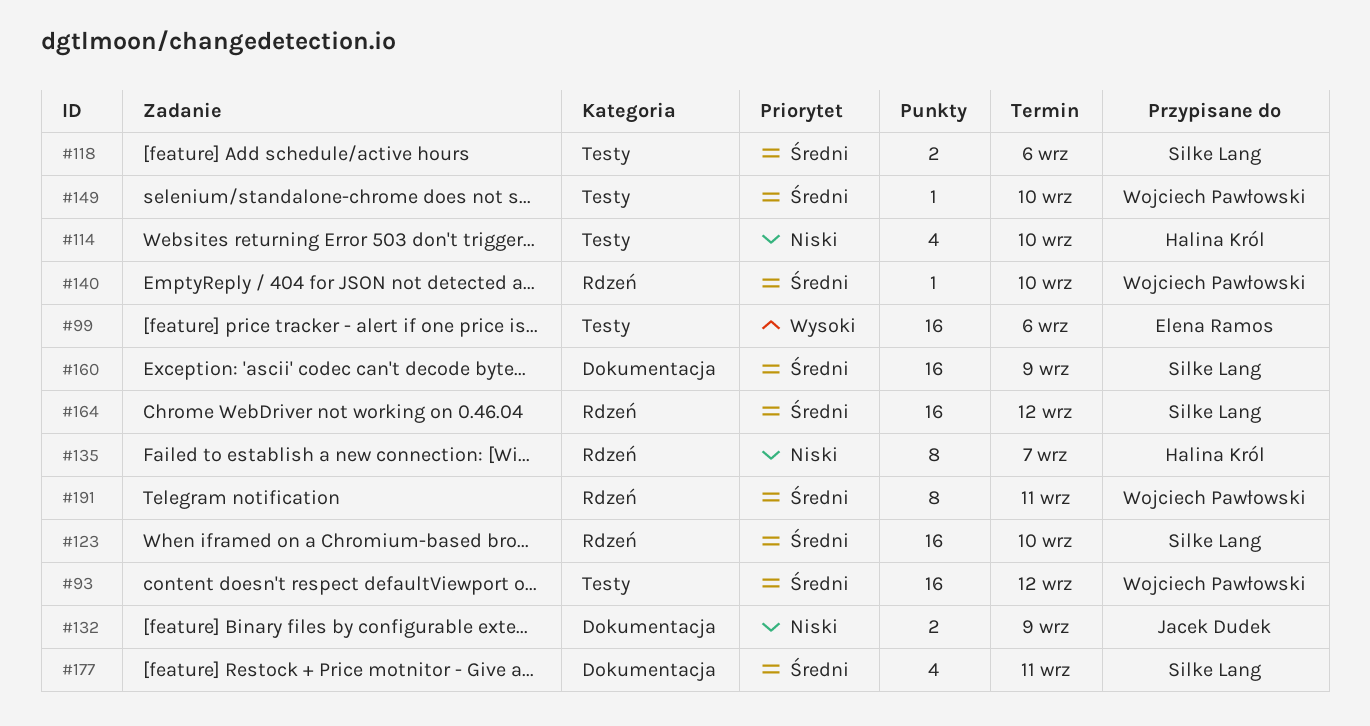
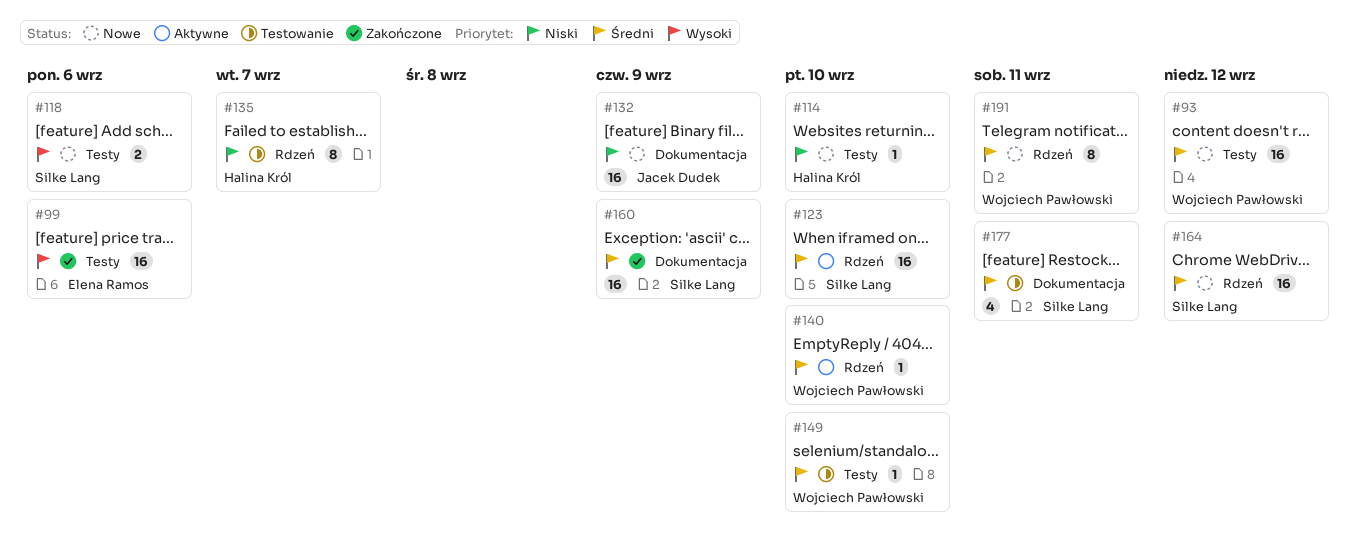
#114, estimate: 4 -> 1
#118, priority: Średni -> Wysoki
#132, estimate: 2 -> 16

